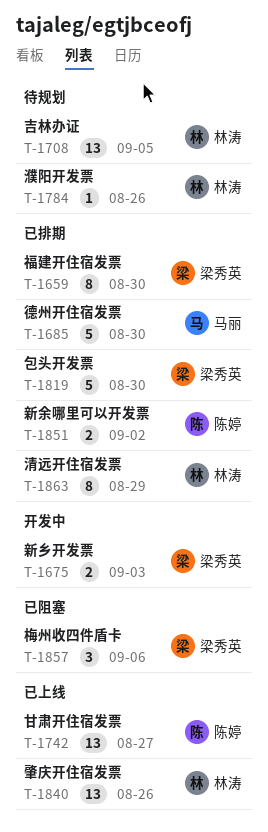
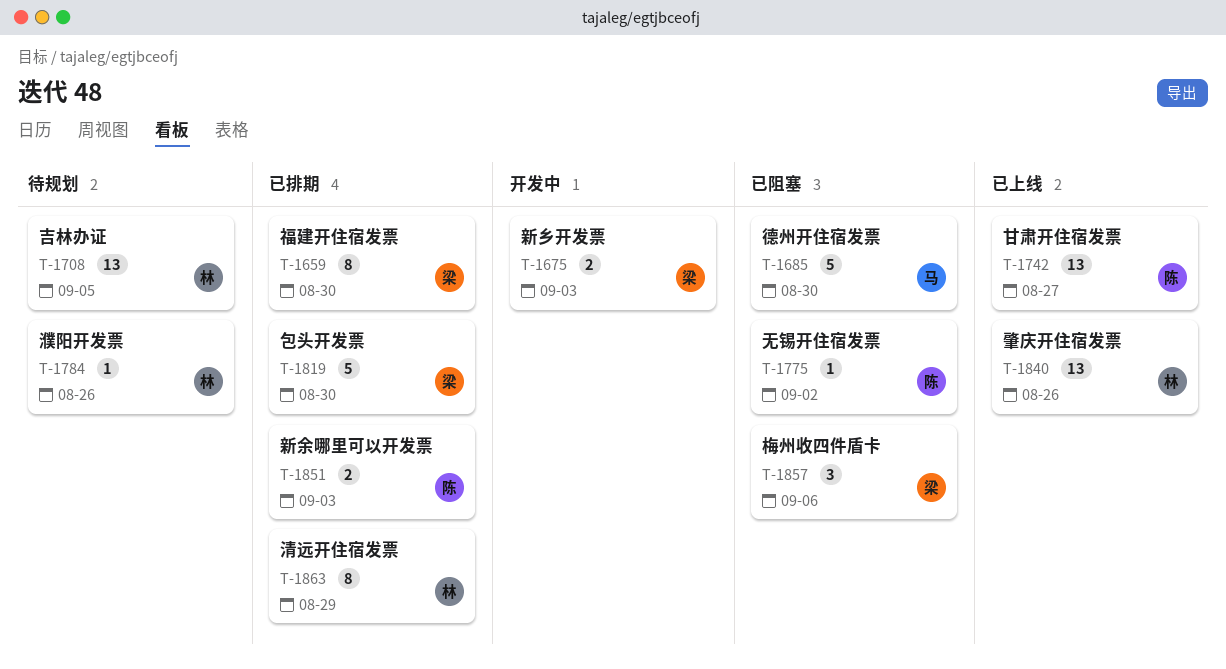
T-1685, status: 已排期 -> 已阻塞
T-1775: none -> present
T-1851, due: Sep 2 -> Sep 3

